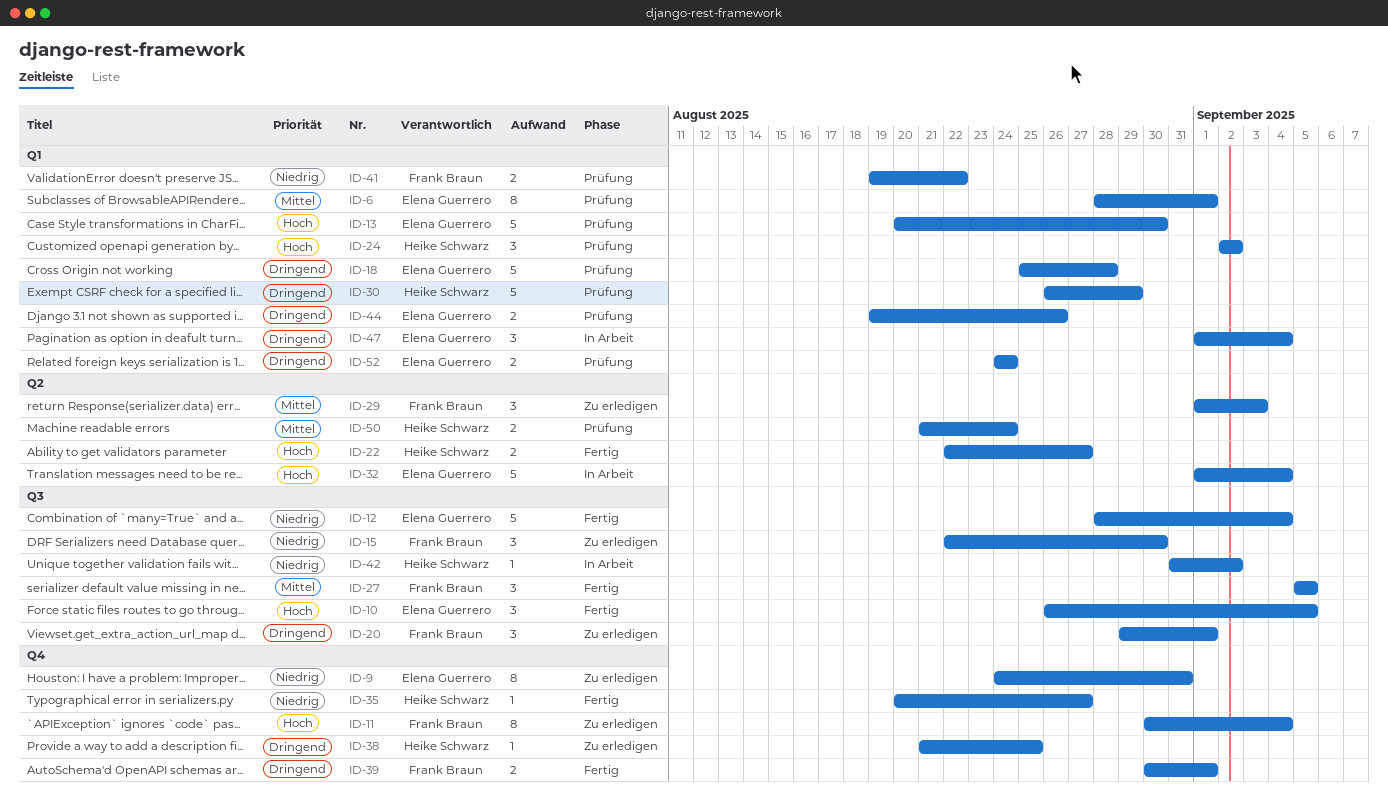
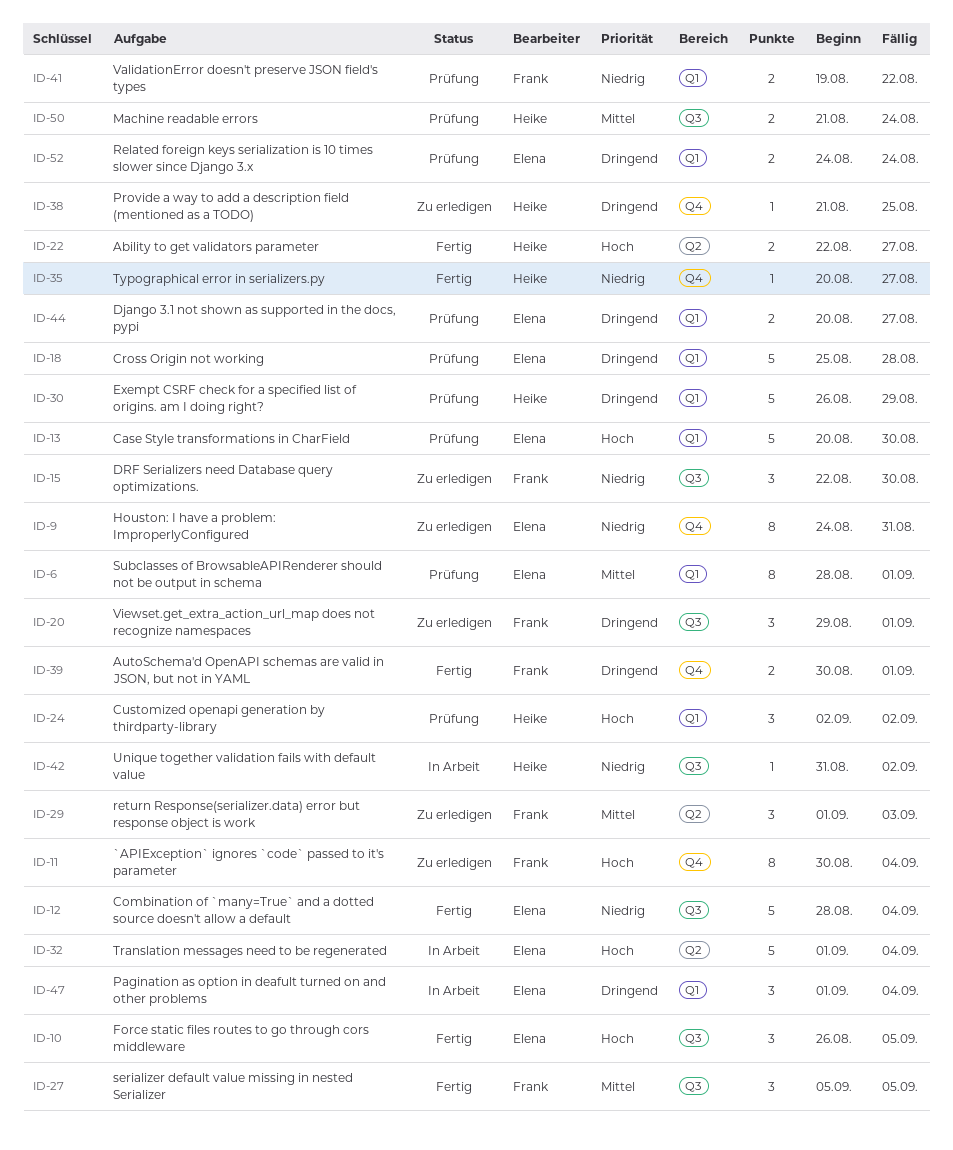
ID-44, start: Aug 19 -> Aug 20
ID-44, due: Aug 26 -> Aug 27
ID-50, label: Q2 -> Q3

